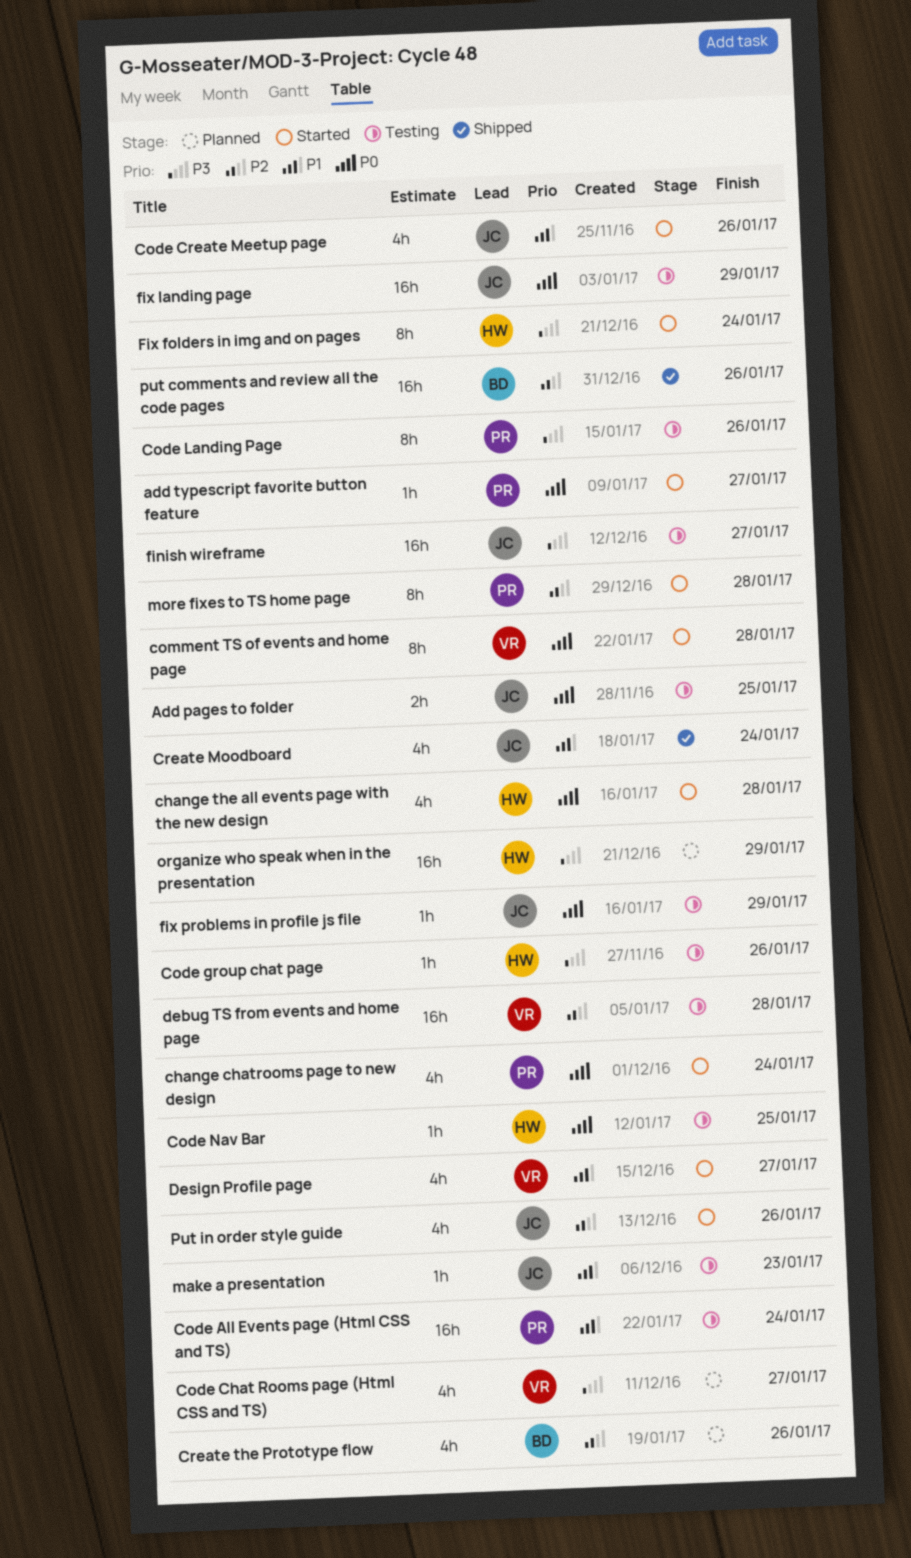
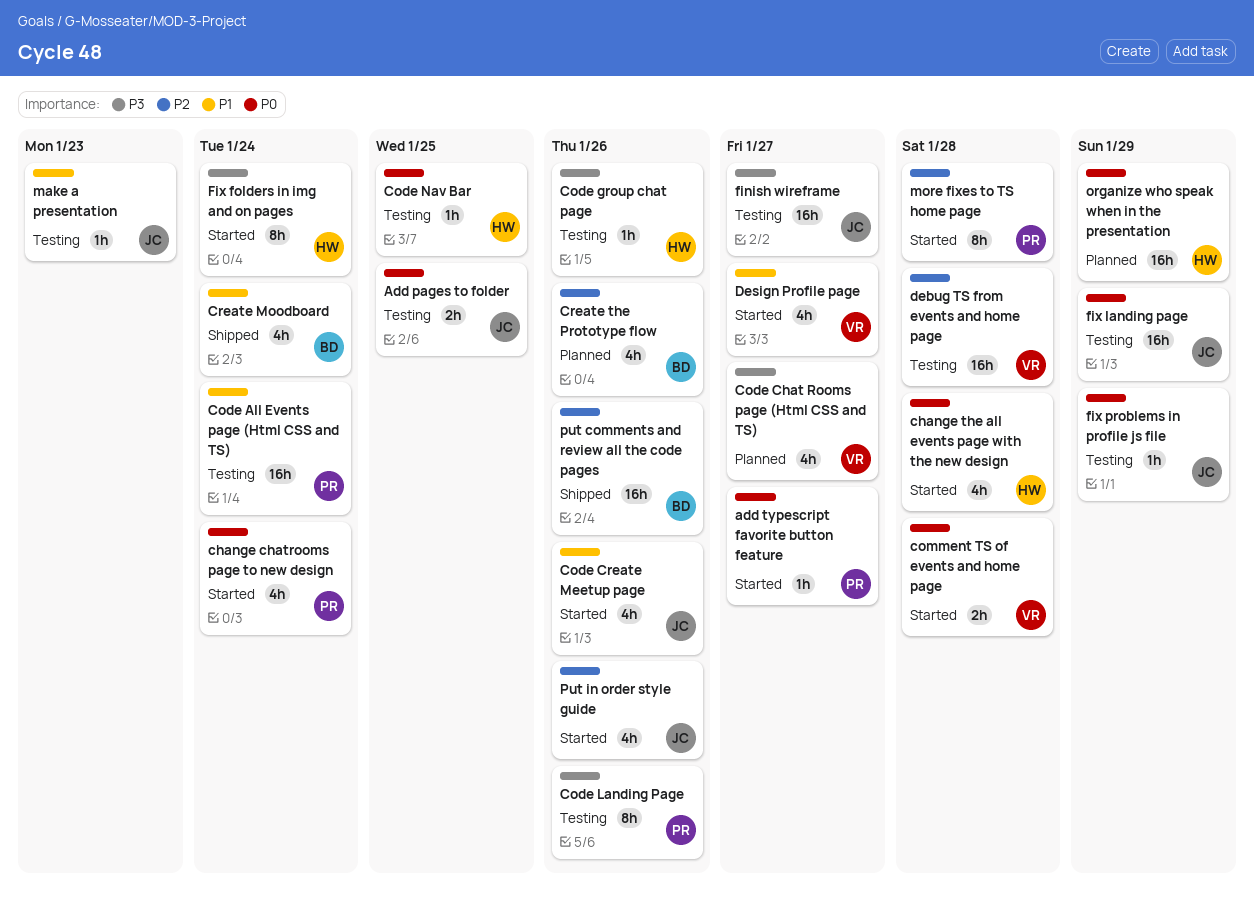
comment TS of events and home page, estimate: 8h -> 2h
Create Moodboard, owner: JC -> BD
organize who speak when in the presentation, priority: P3 -> P0

